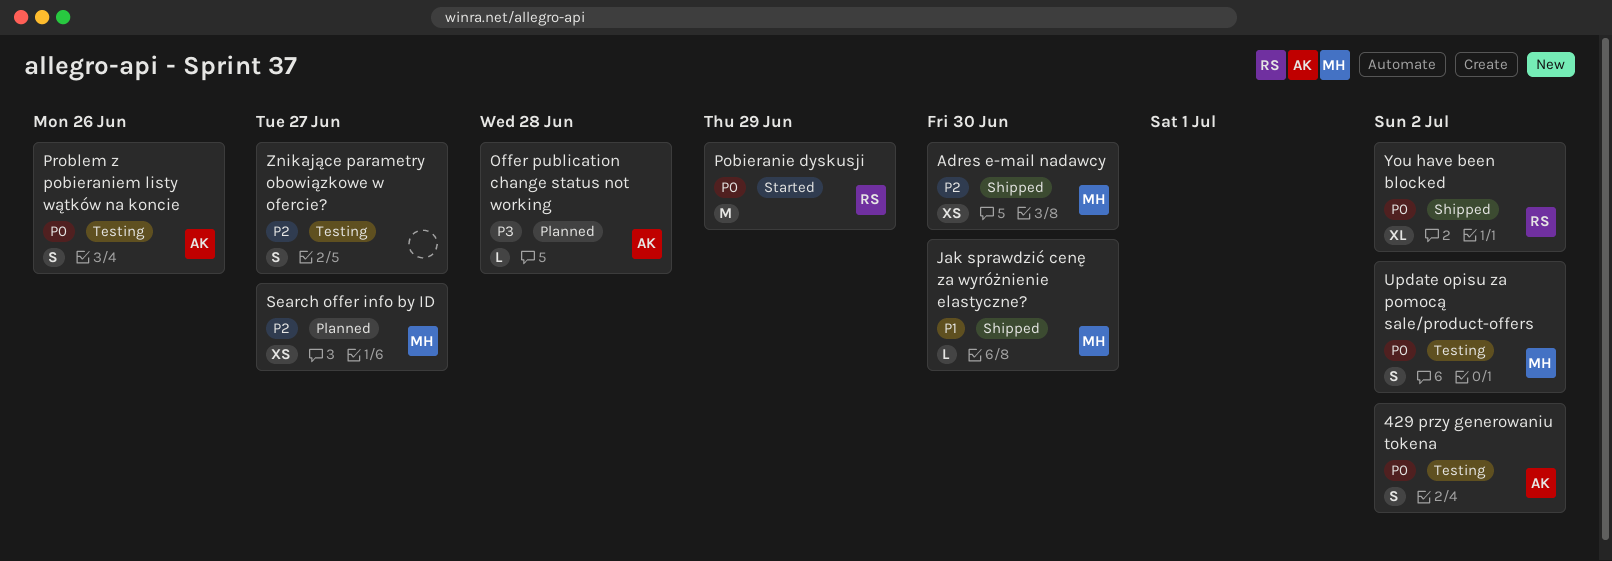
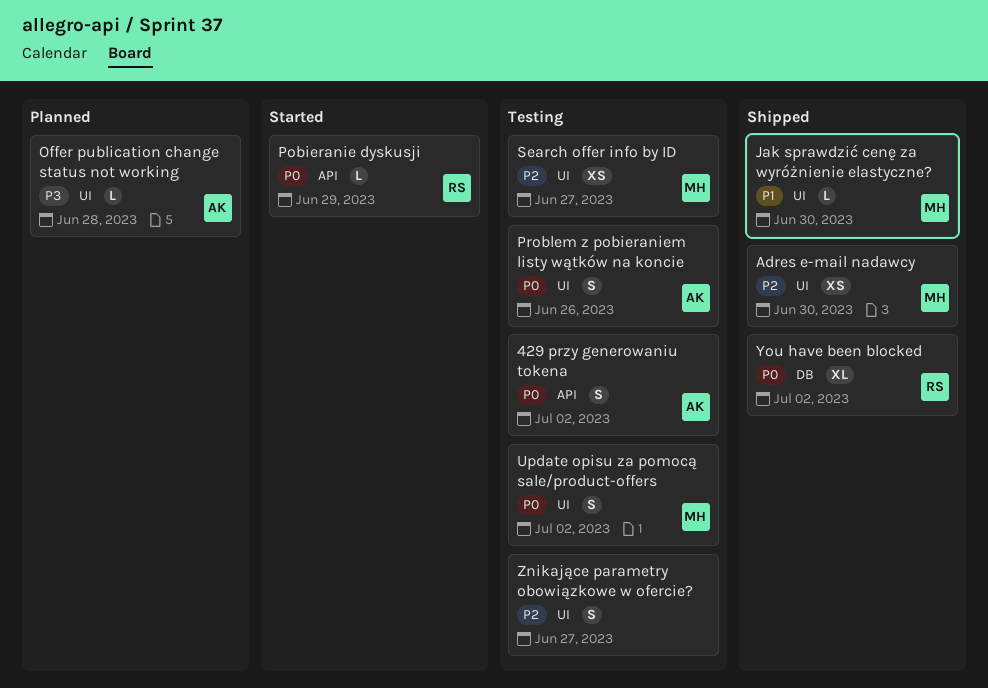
Pobieranie dyskusji, estimate: M -> L
Search offer info by ID, status: Planned -> Testing

